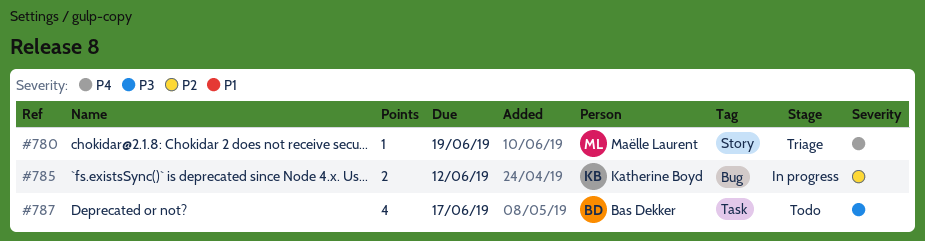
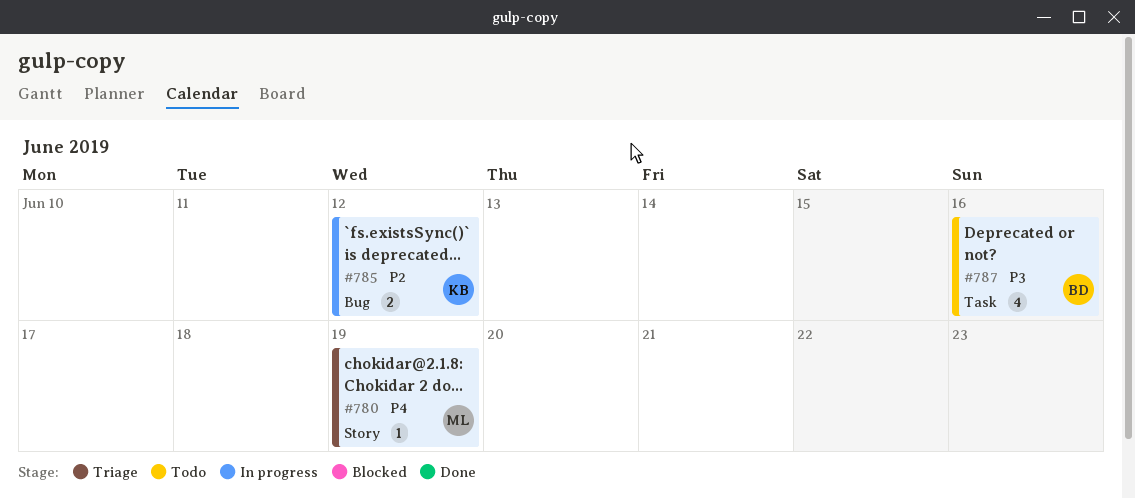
#787, due: Jun 17 -> Jun 16

